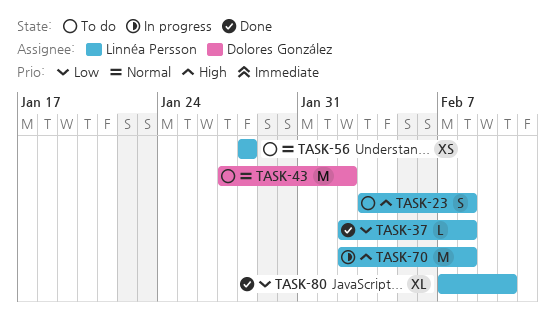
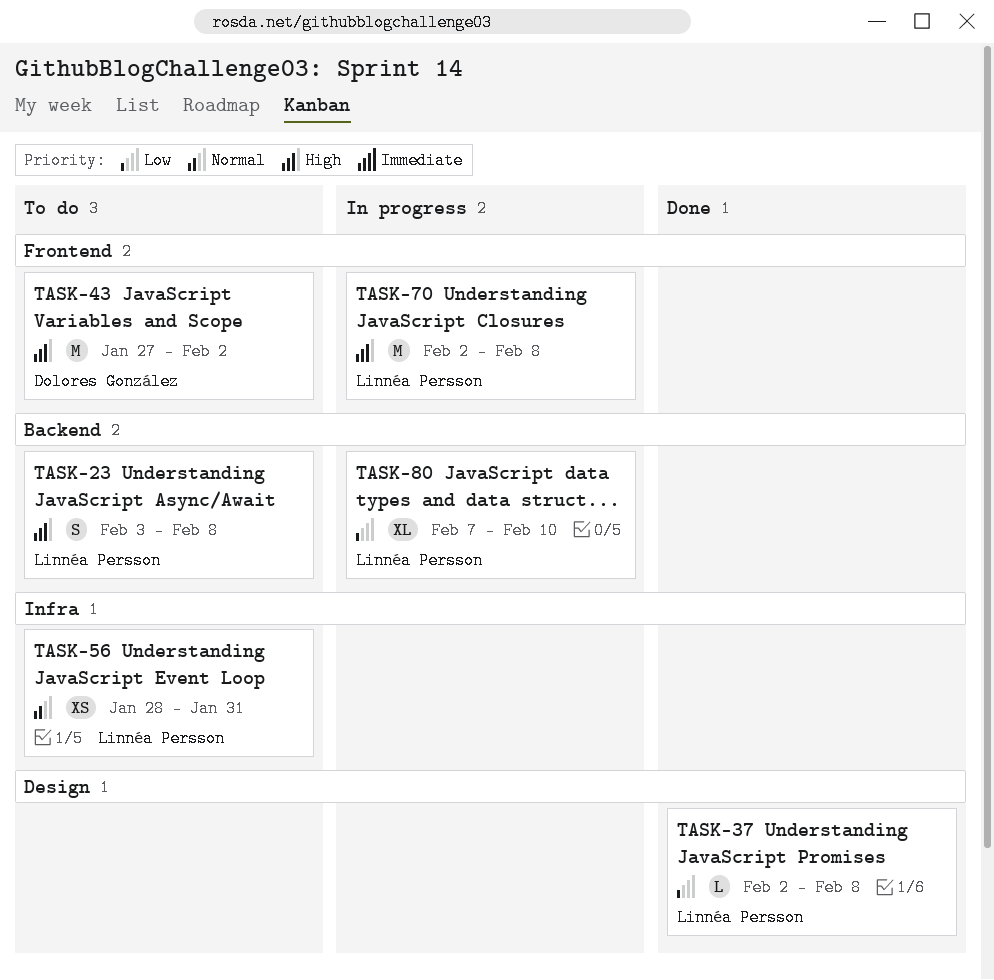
TASK-43, priority: Normal -> High
TASK-56, due: Jan 28 -> Jan 31
TASK-80, status: Done -> In progress

